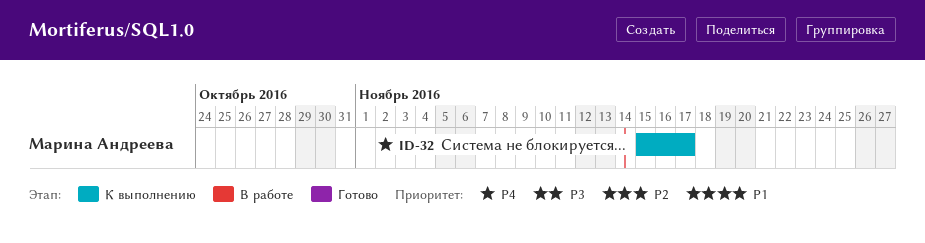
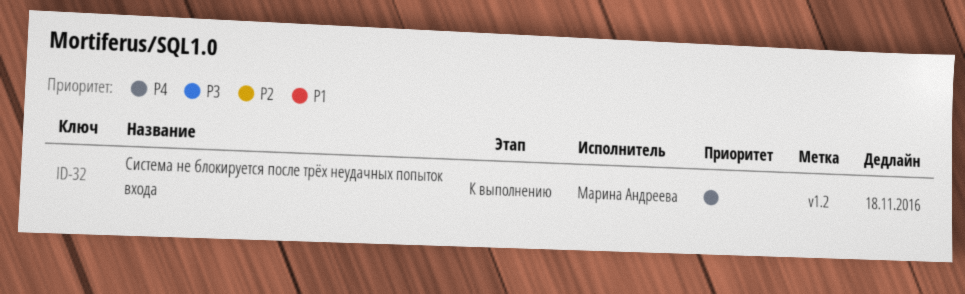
ID-32, due: Nov 17 -> Nov 18

